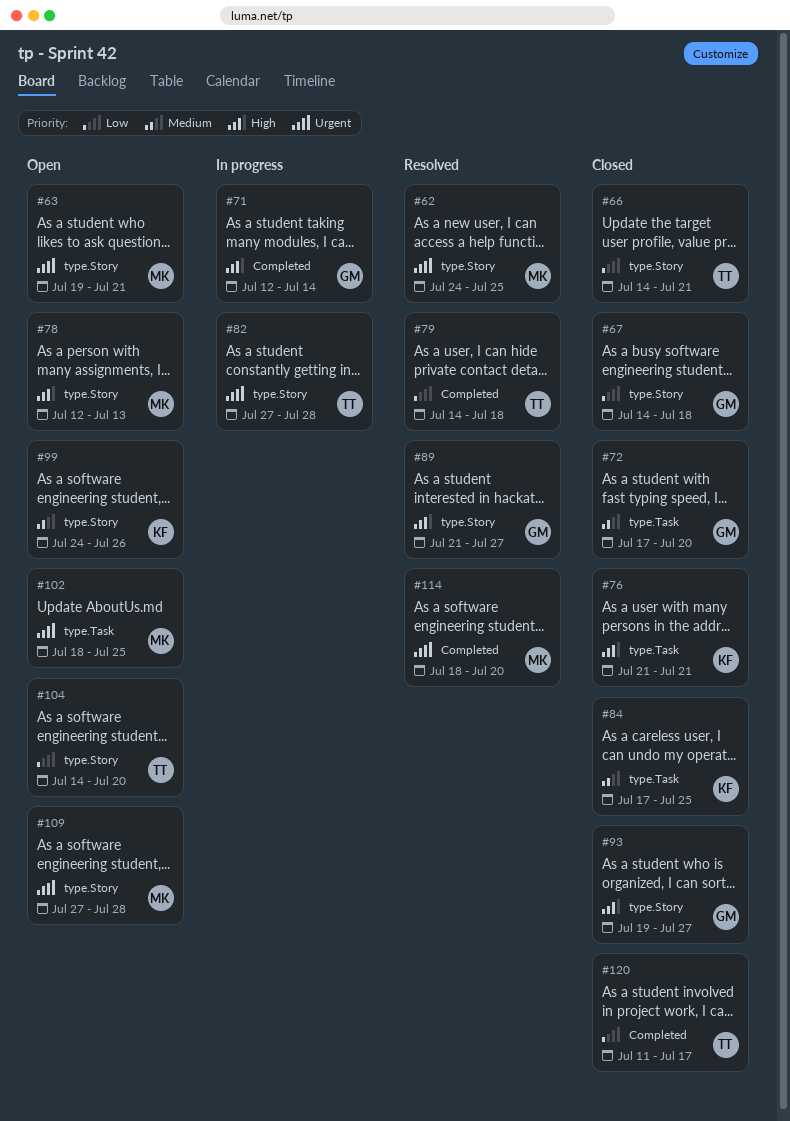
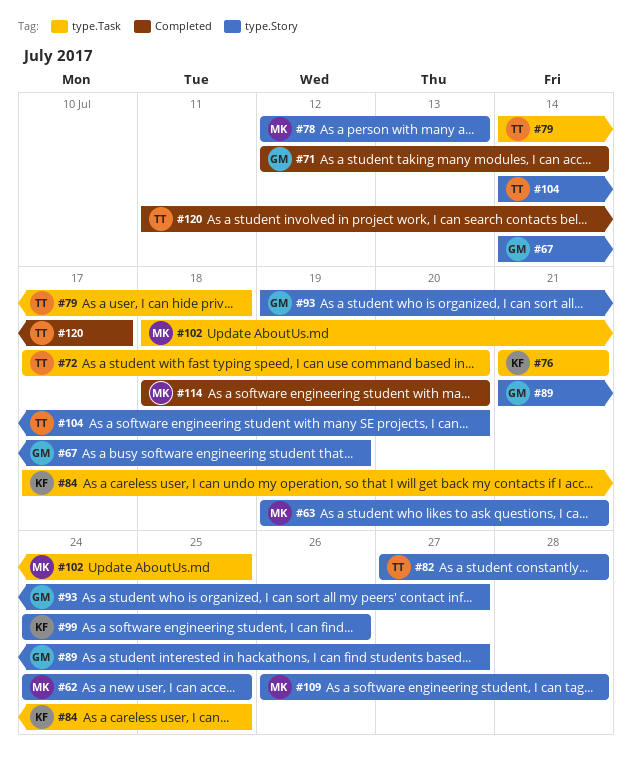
#66: present -> none
#67, due: Jul 18 -> Jul 19
#72, owner: GM -> TT
#79, label: Completed -> type.Task
#109, start: Jul 27 -> Jul 26

